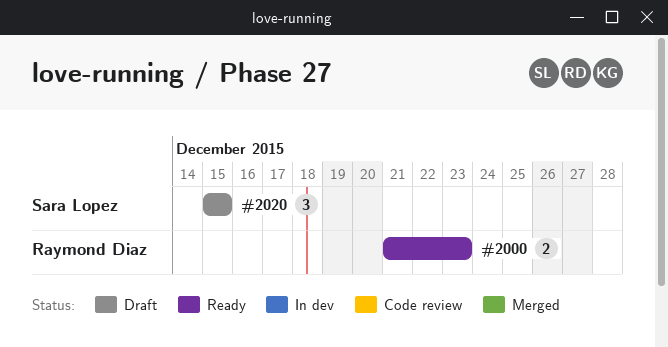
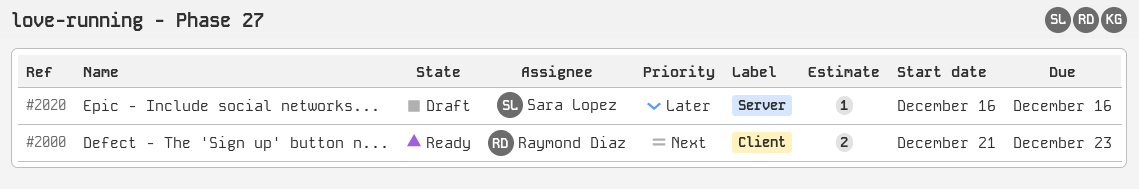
#2020, estimate: 3 -> 1
#2020, start: Dec 15 -> Dec 16
#2020, due: Dec 15 -> Dec 16

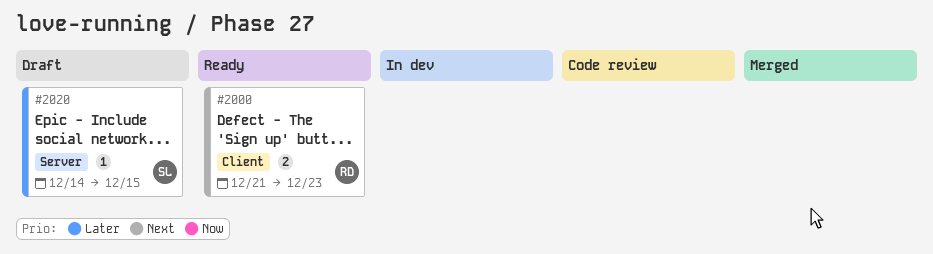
#2020, start: Dec 16 -> Dec 14
#2020, due: Dec 16 -> Dec 15

